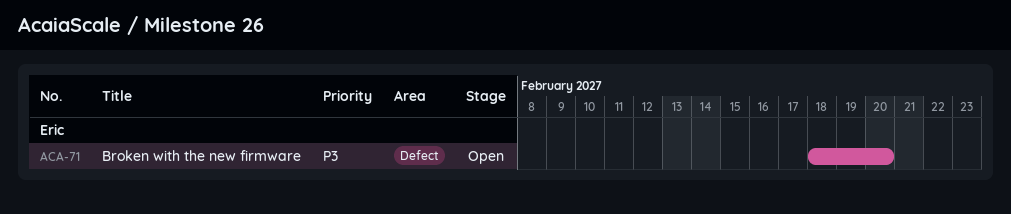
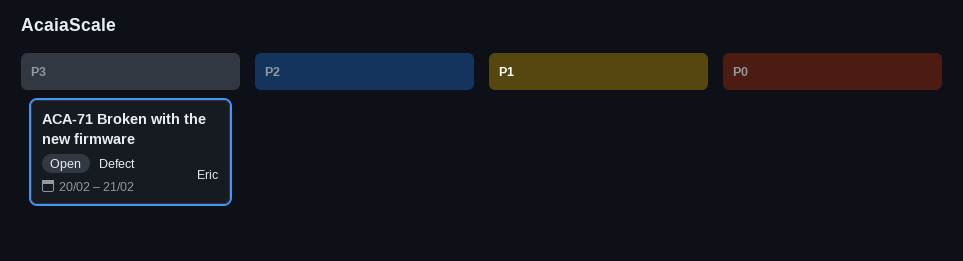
ACA-71, start: Feb 18 -> Feb 20
ACA-71, due: Feb 20 -> Feb 21

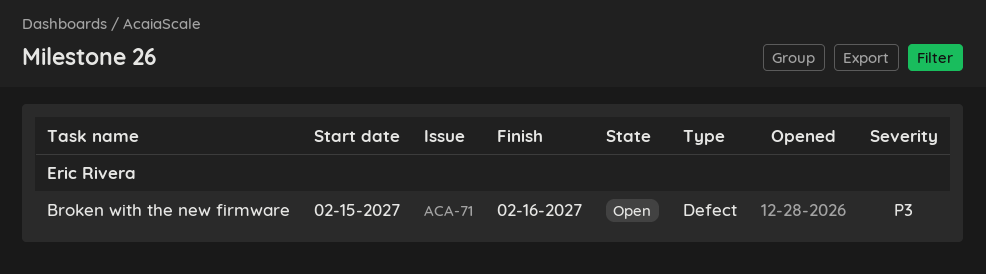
ACA-71, start: Feb 20 -> Feb 15
ACA-71, due: Feb 21 -> Feb 16

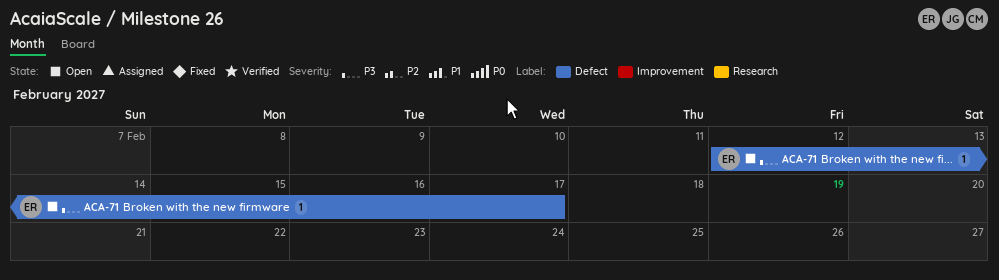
ACA-71, start: Feb 15 -> Feb 12
ACA-71, due: Feb 16 -> Feb 17

